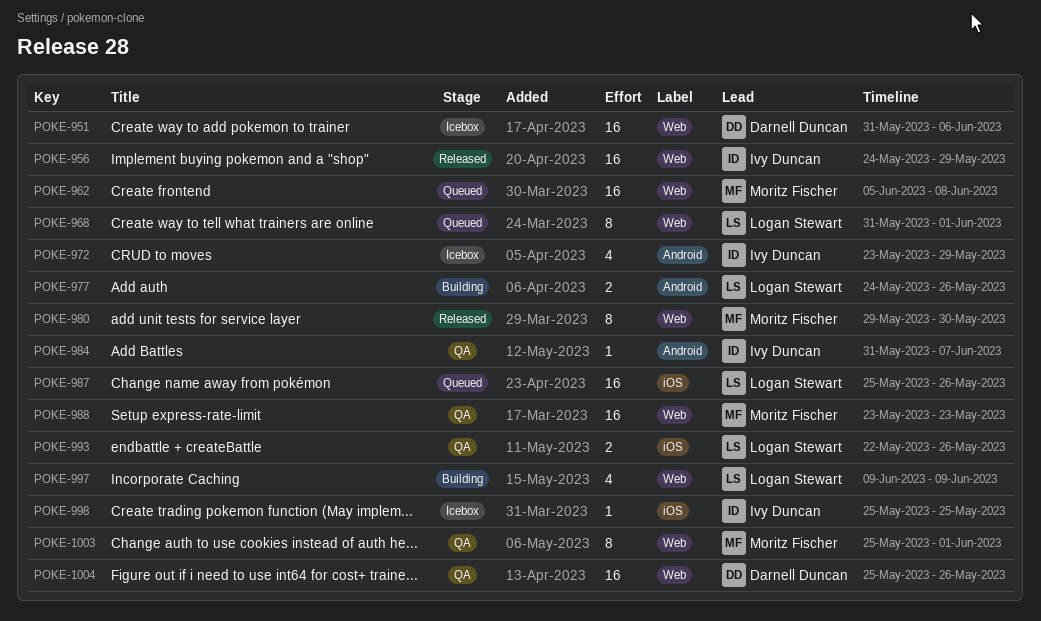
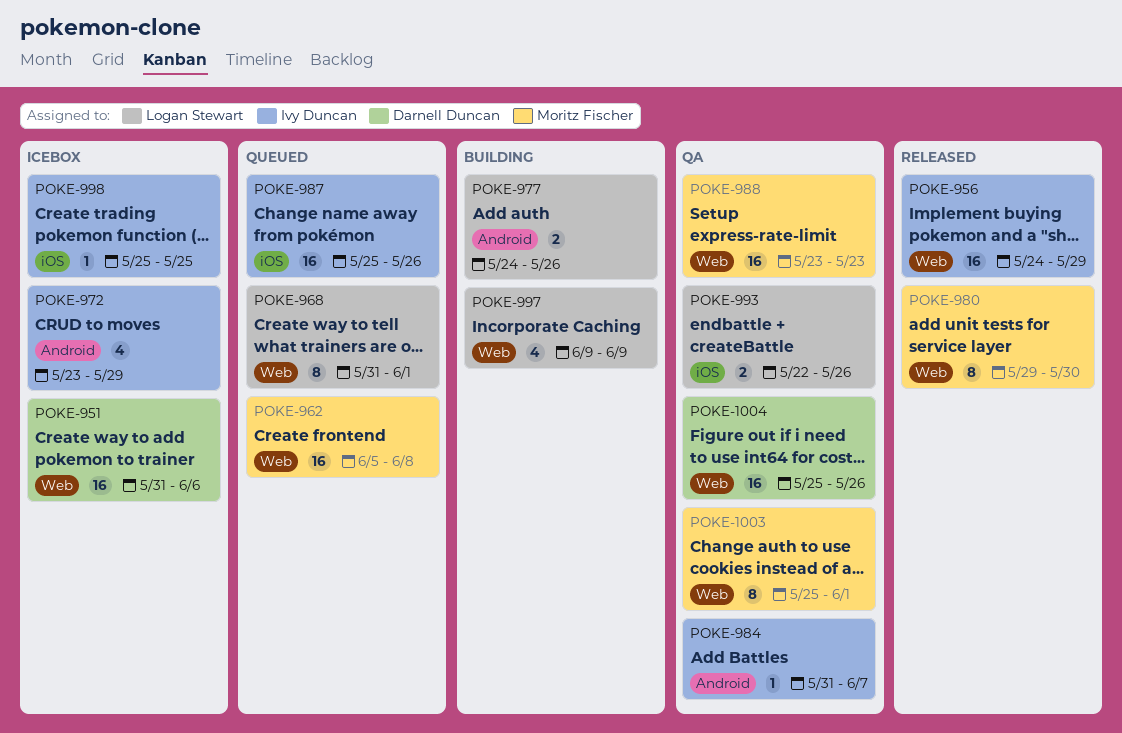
POKE-987, owner: Logan Stewart -> Ivy Duncan

